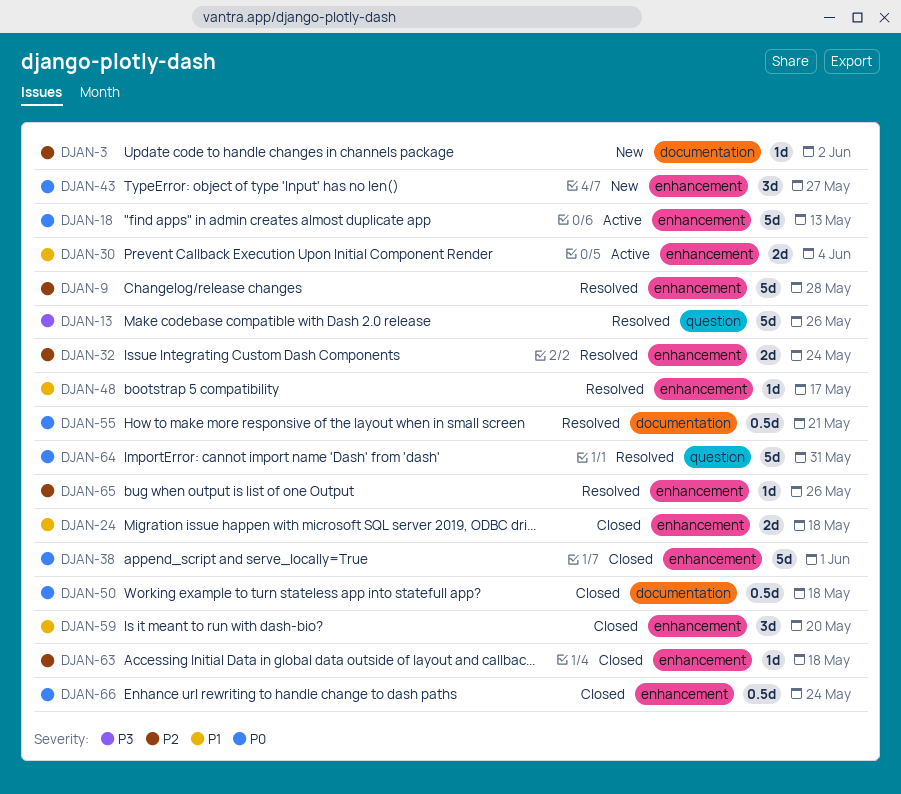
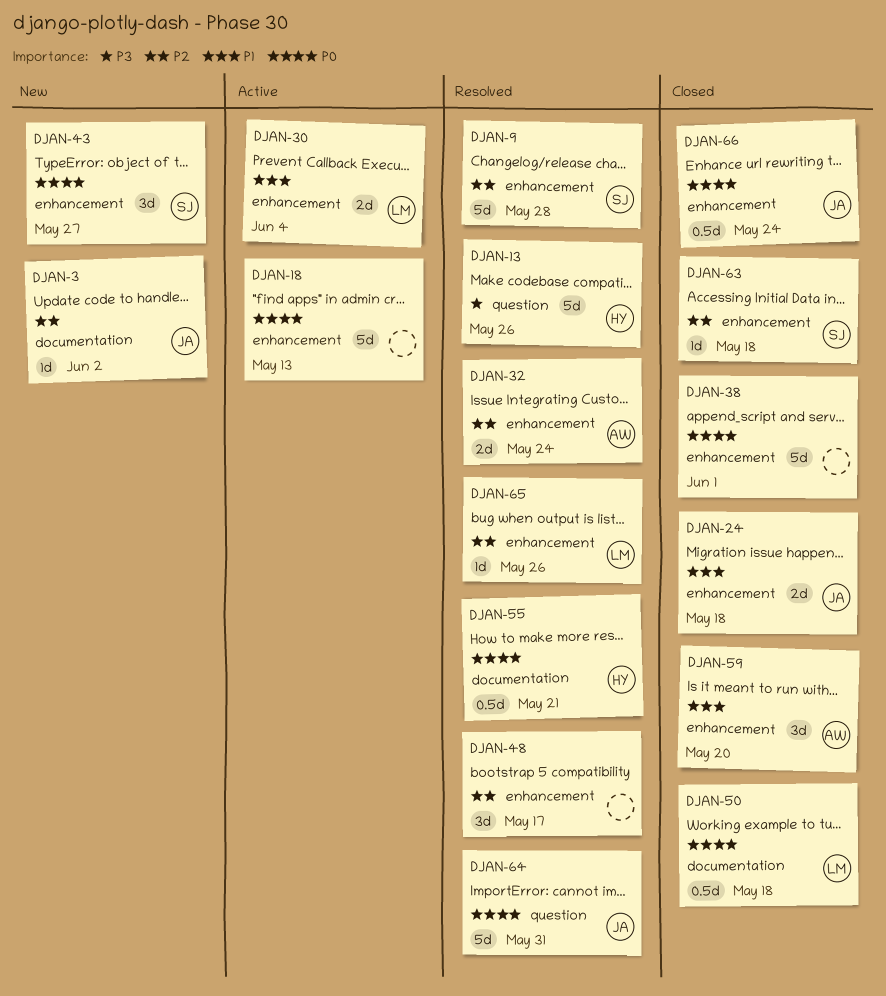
DJAN-48, priority: P1 -> P2
DJAN-48, estimate: 1d -> 3d

